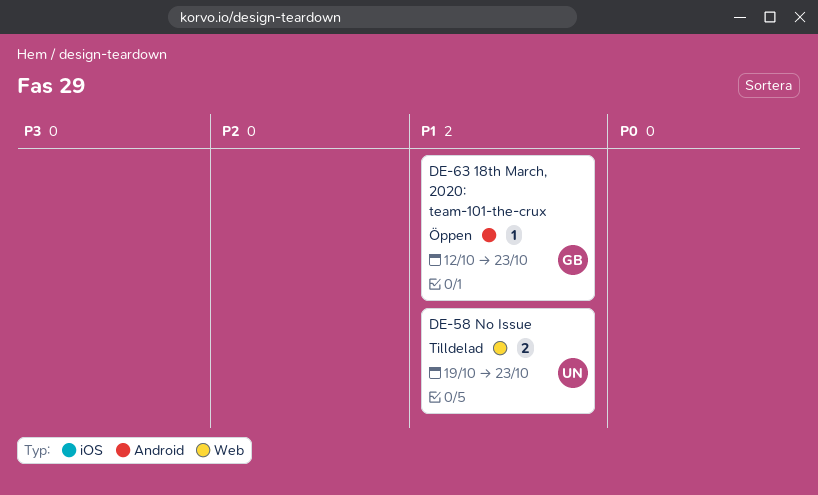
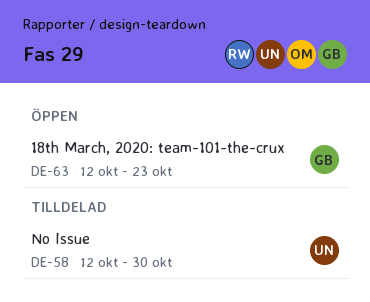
DE-58, start: Oct 19 -> Oct 12
DE-58, due: Oct 23 -> Oct 30

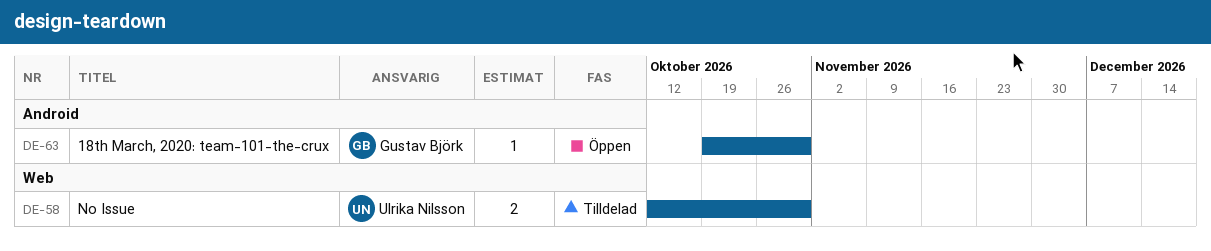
DE-63, start: Oct 12 -> Oct 19
DE-63, due: Oct 23 -> Oct 30

